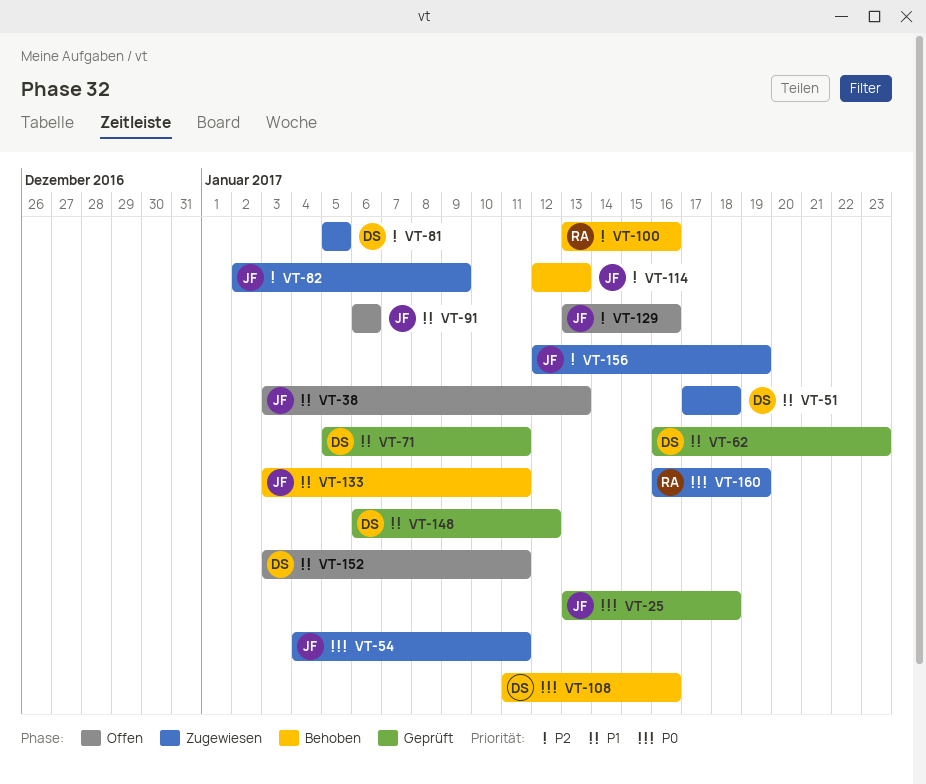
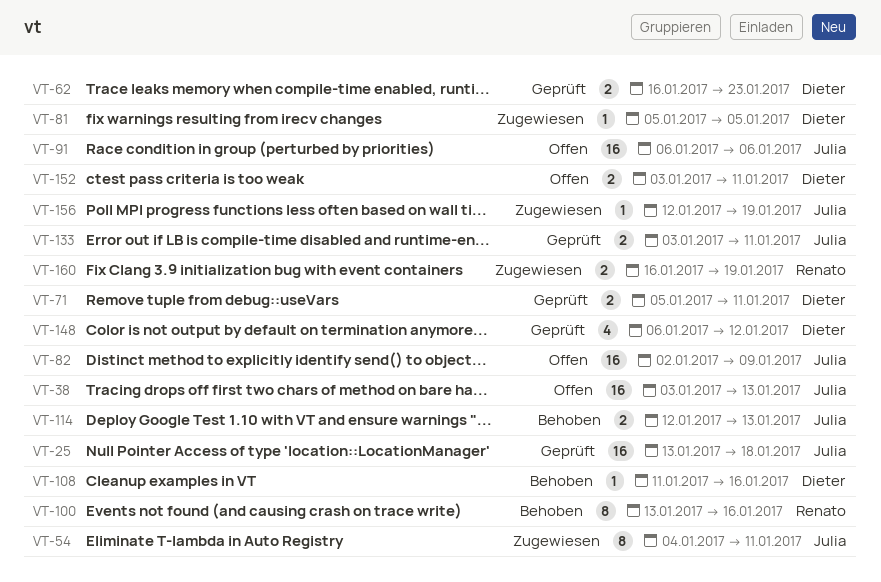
VT-51: present -> none
VT-82, status: Zugewiesen -> Offen
VT-129: present -> none
VT-133, status: Behoben -> Geprüft

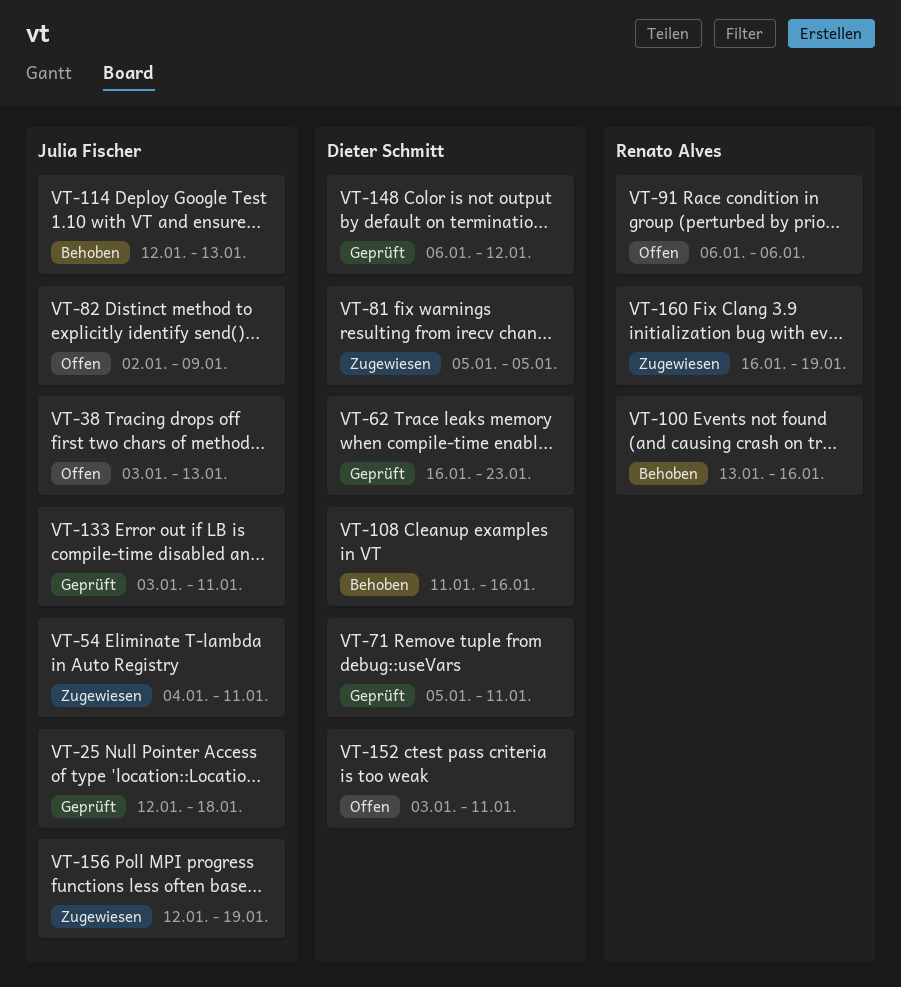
VT-25, start: Jan 13 -> Jan 12
VT-91, owner: Julia Fischer -> Renato Alves

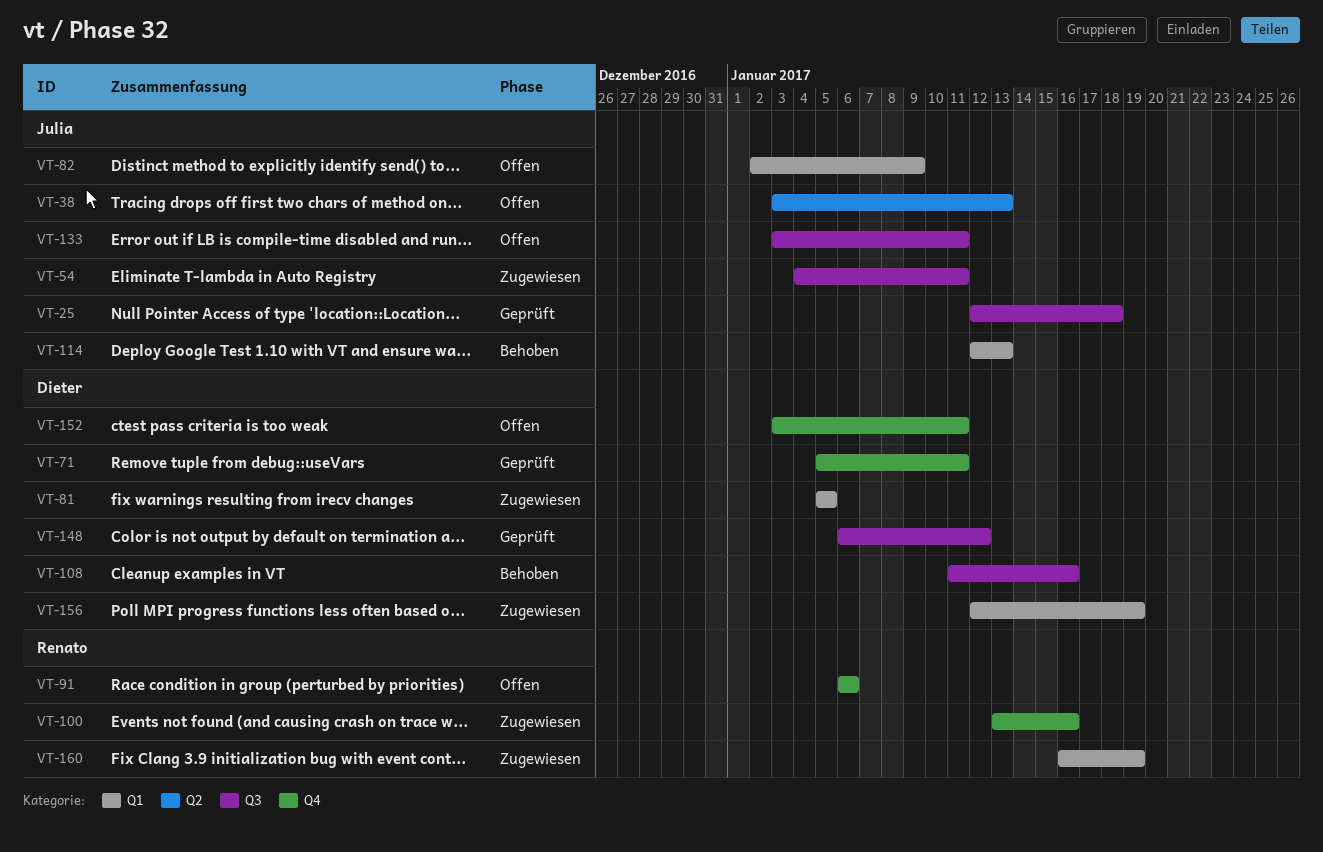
VT-62: present -> none
VT-100, status: Behoben -> Zugewiesen
VT-133, status: Geprüft -> Offen
VT-156, owner: Julia Fischer -> Dieter Schmitt

